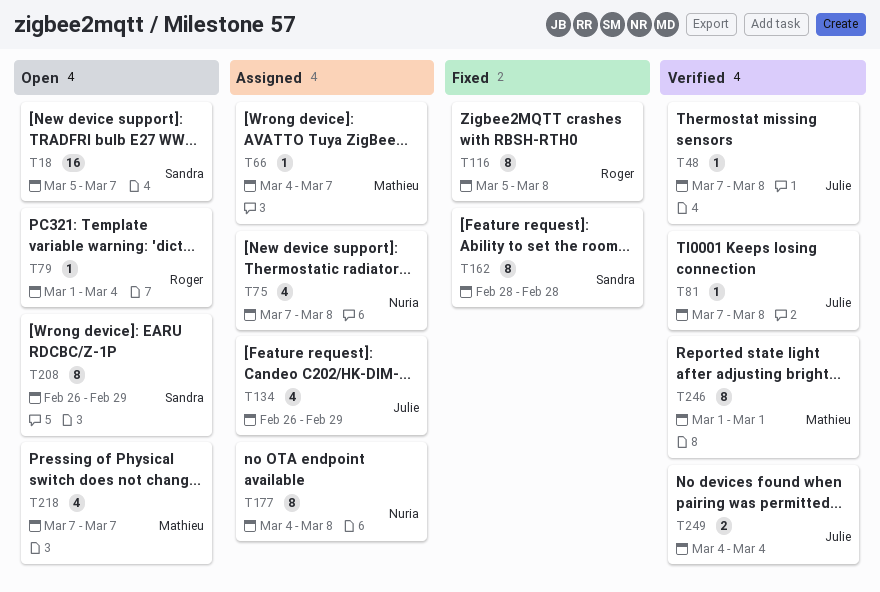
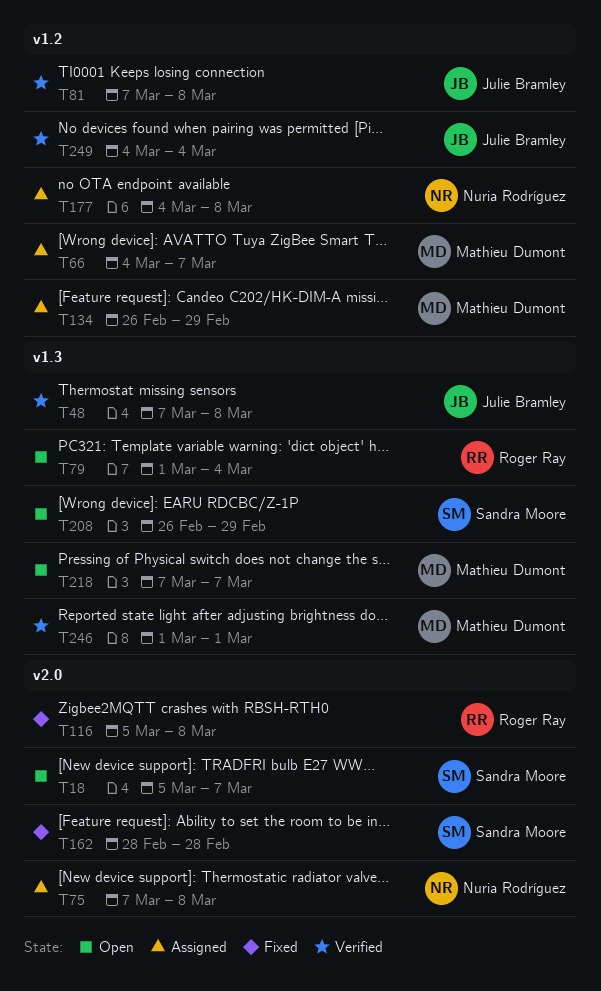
T134, owner: Julie Bramley -> Mathieu Dumont

